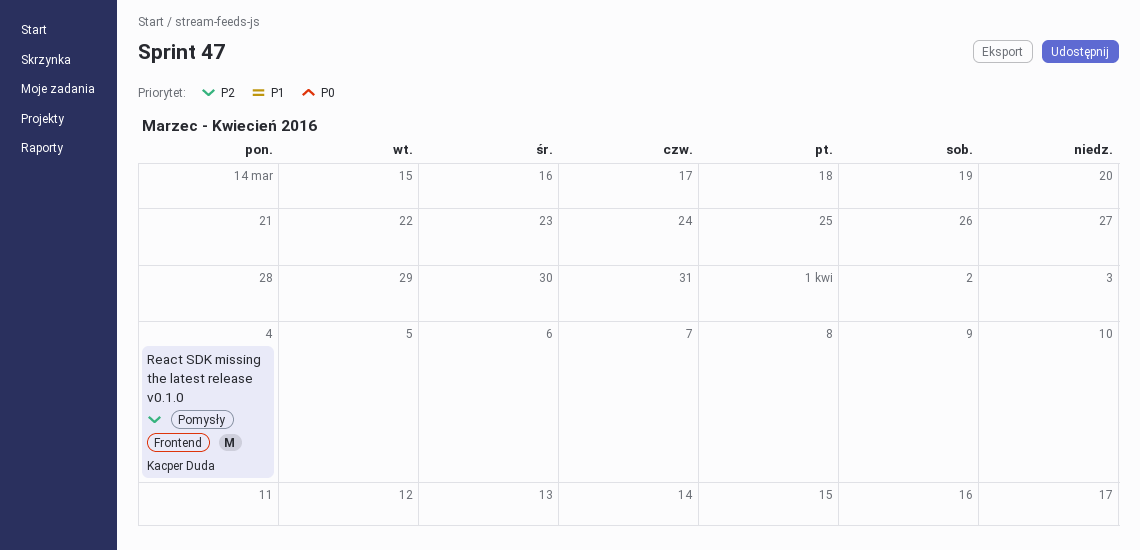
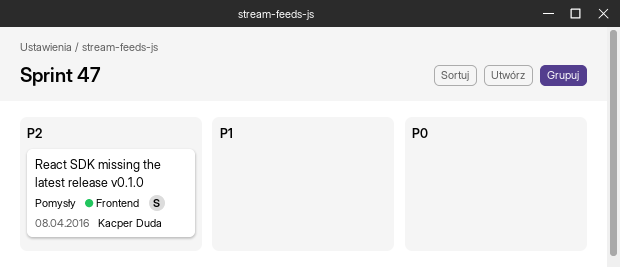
React SDK missing the latest release v0.1.0, estimate: M -> S
React SDK missing the latest release v0.1.0, due: Apr 4 -> Apr 8

